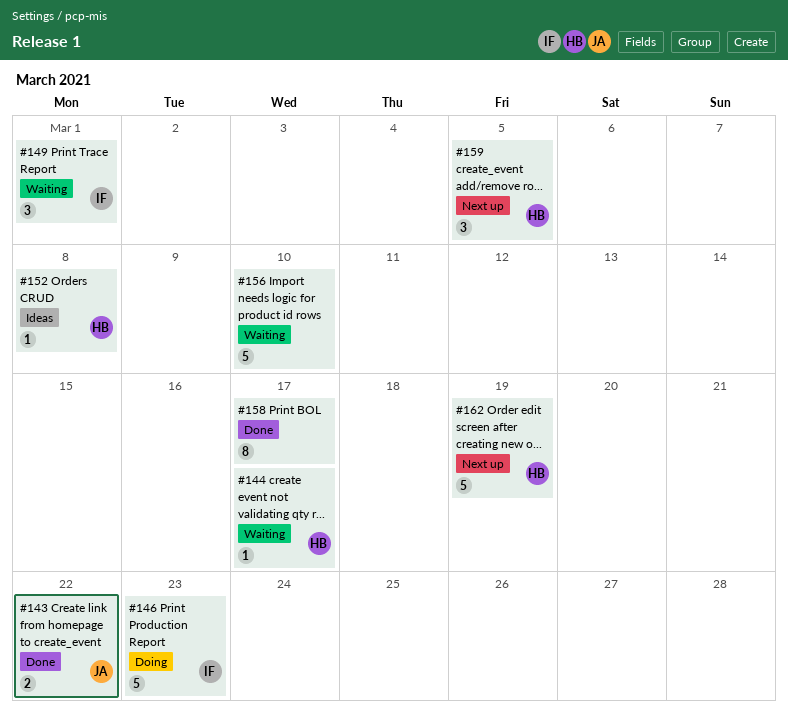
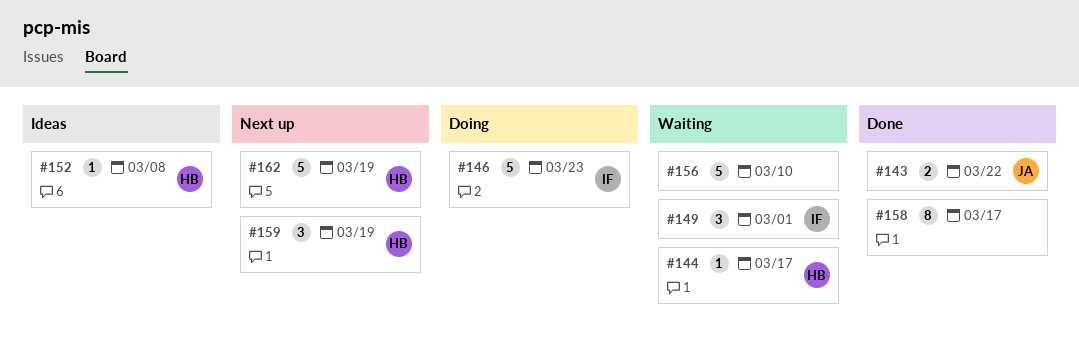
#159, due: Mar 5 -> Mar 19

